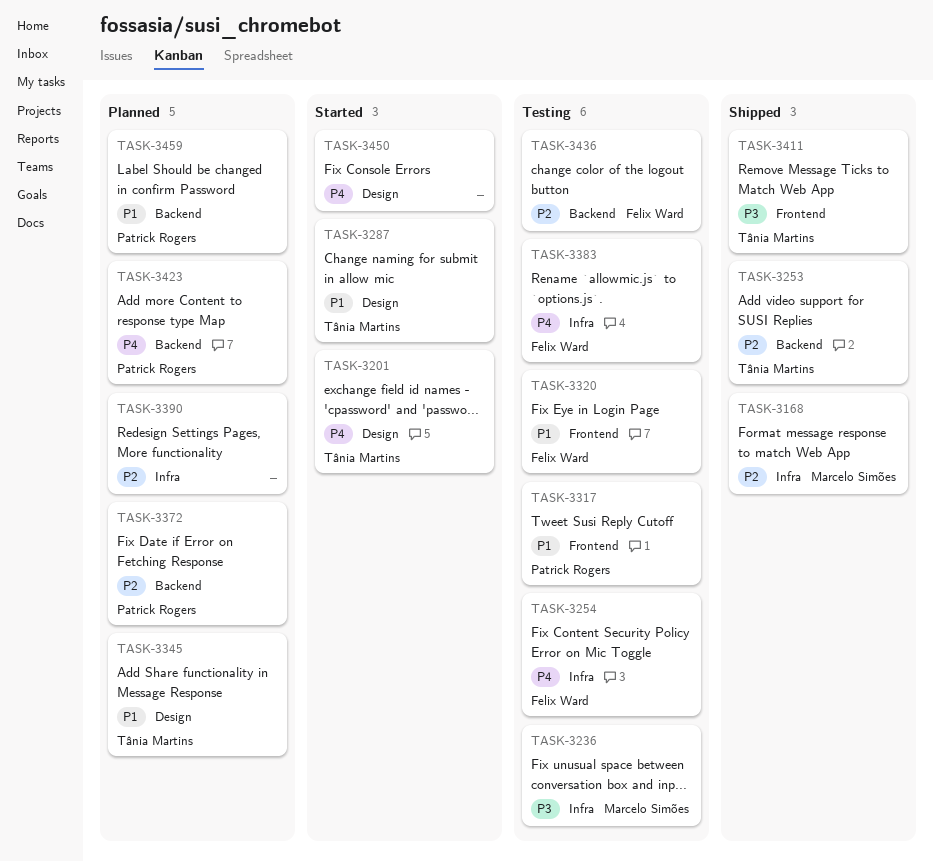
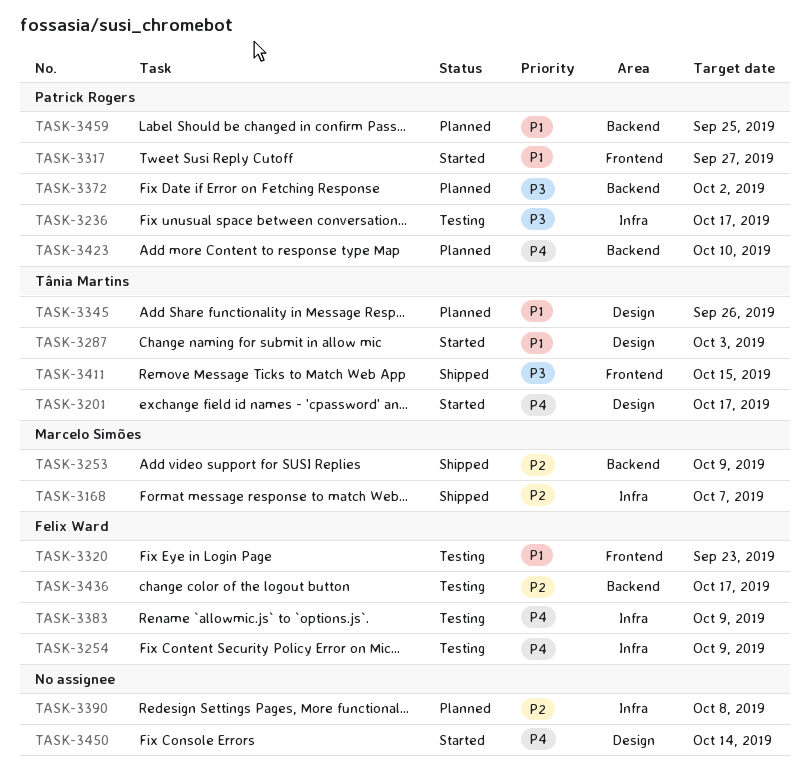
TASK-3236, owner: Marcelo Simões -> Patrick Rogers
TASK-3253, owner: Tânia Martins -> Marcelo Simões
TASK-3317, status: Testing -> Started
TASK-3372, priority: P2 -> P3

